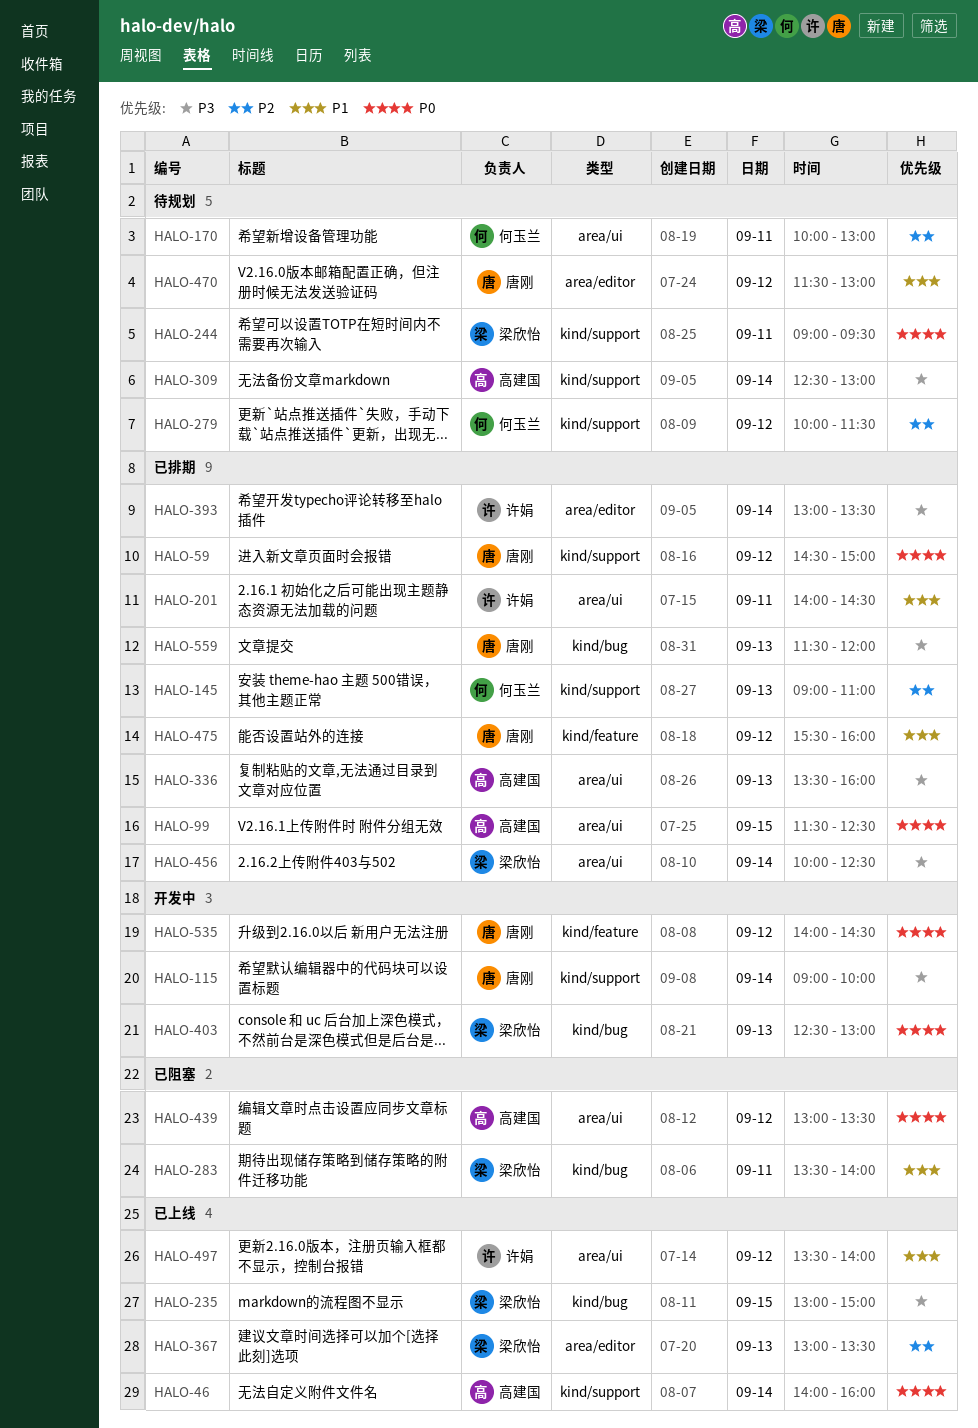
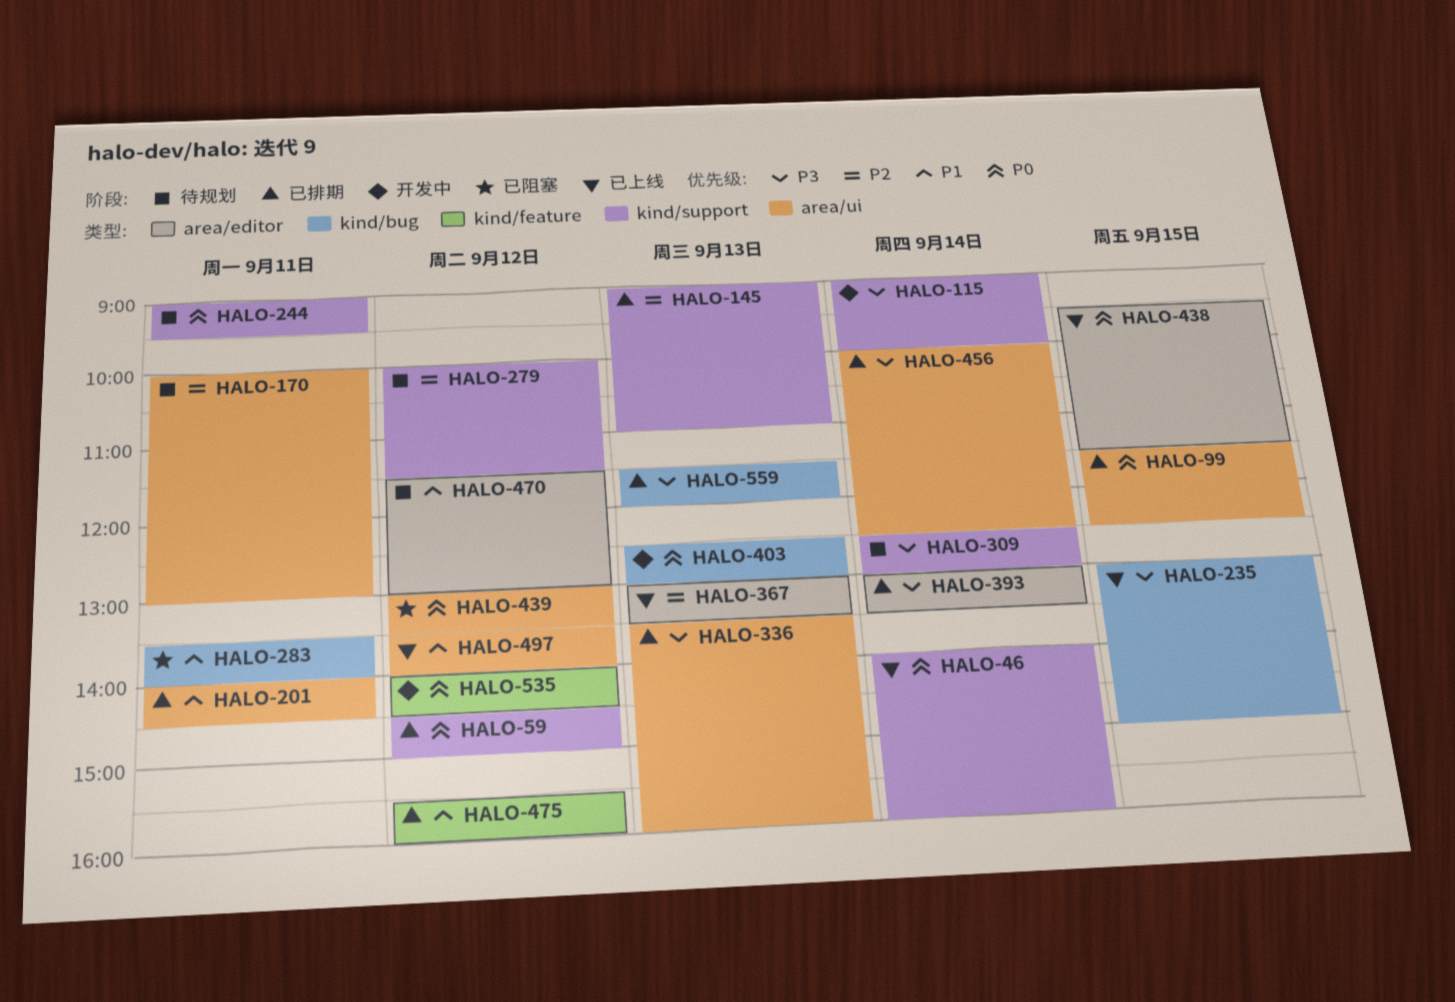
HALO-438: none -> present

